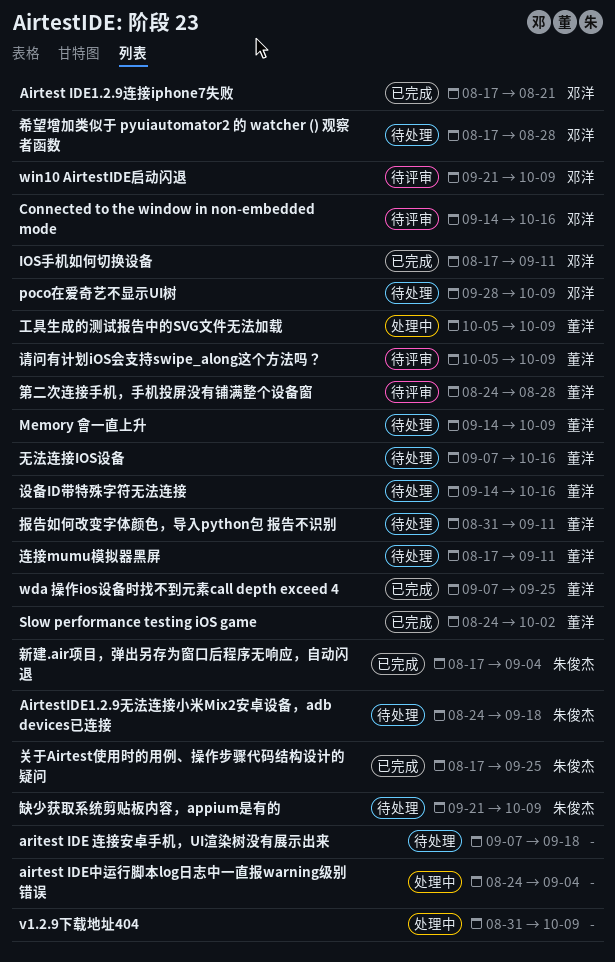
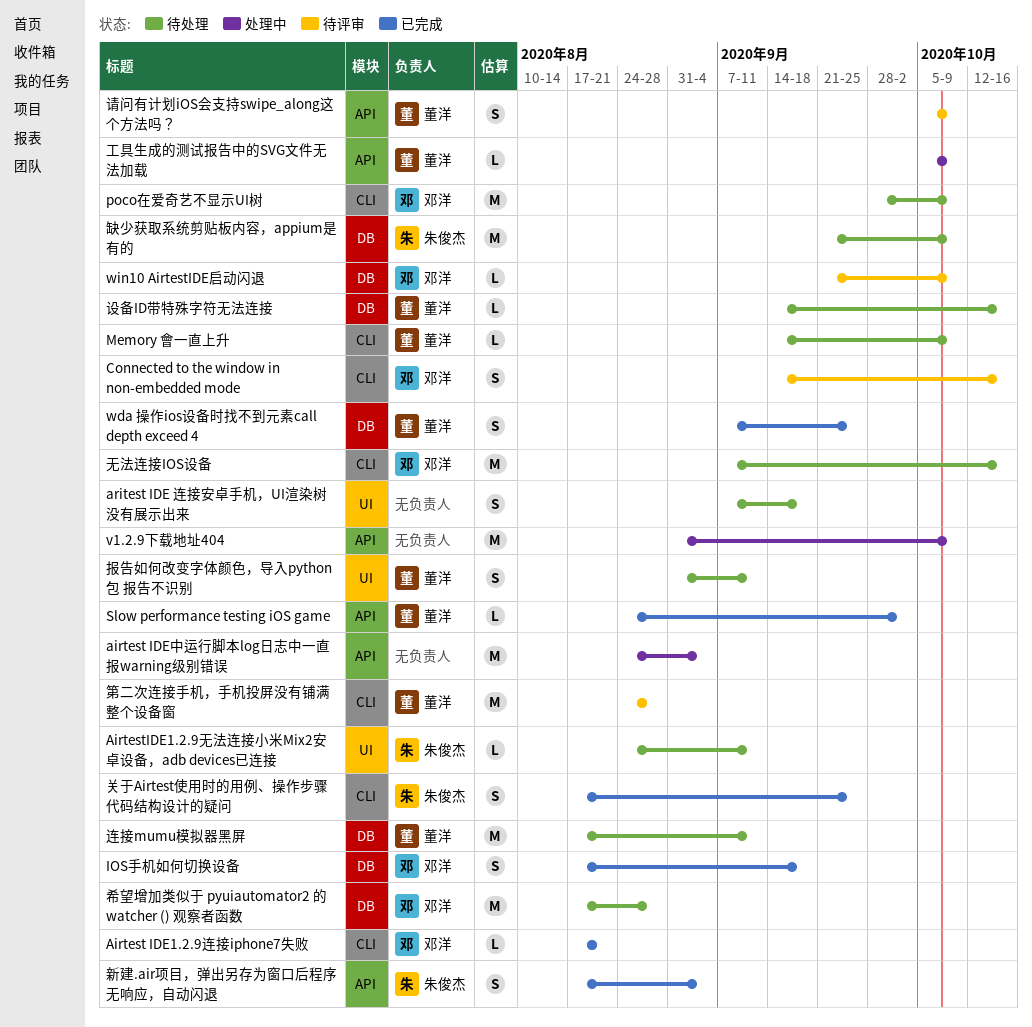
AirtestIDE1.2.9无法连接小米Mix2安卓设备，adb devices已连接, due: Sep 18 -> Sep 11
IOS手机如何切换设备, due: Sep 11 -> Sep 18
无法连接IOS设备, owner: 董洋 -> 邓洋

